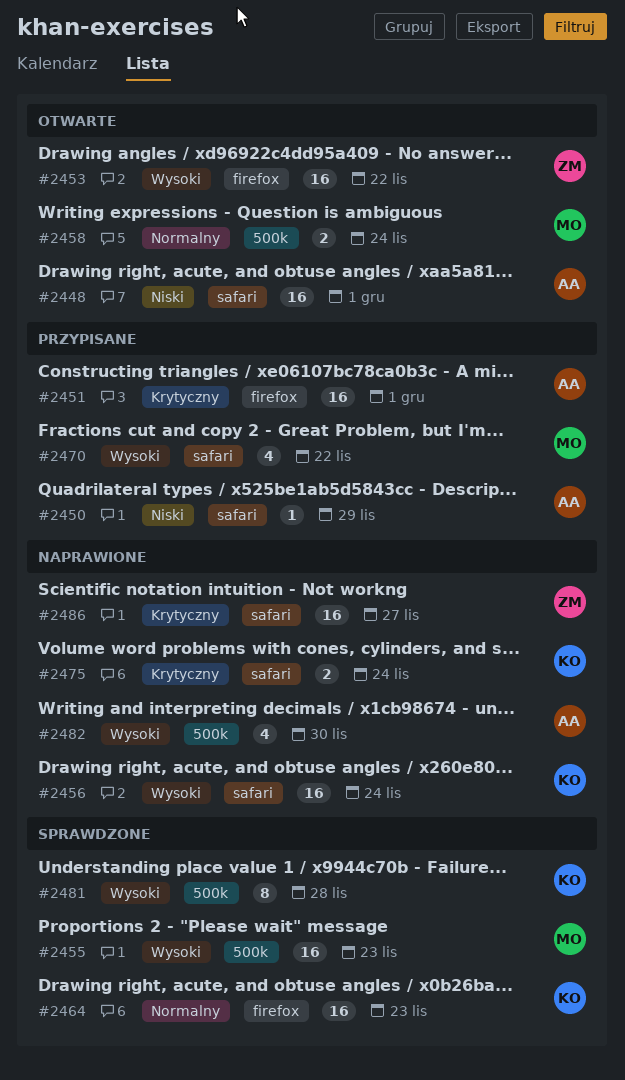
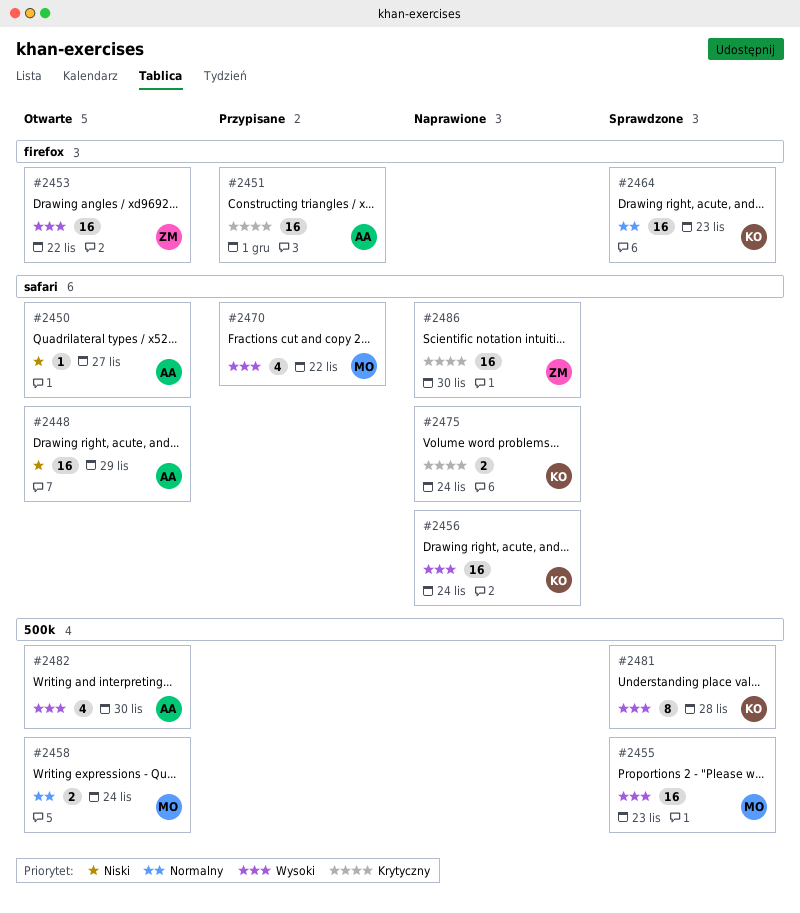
#2448, due: Dec 1 -> Nov 29
#2450, status: Przypisane -> Otwarte
#2450, due: Nov 29 -> Nov 27
#2482, status: Naprawione -> Otwarte
#2486, due: Nov 27 -> Nov 30

